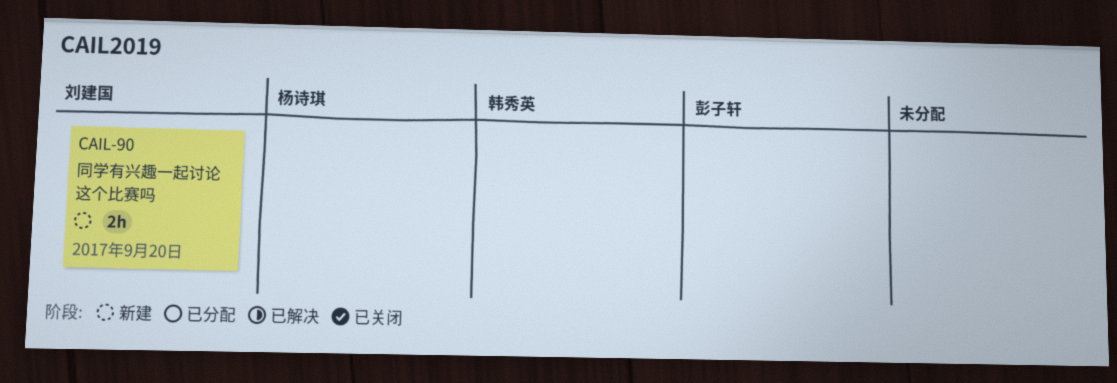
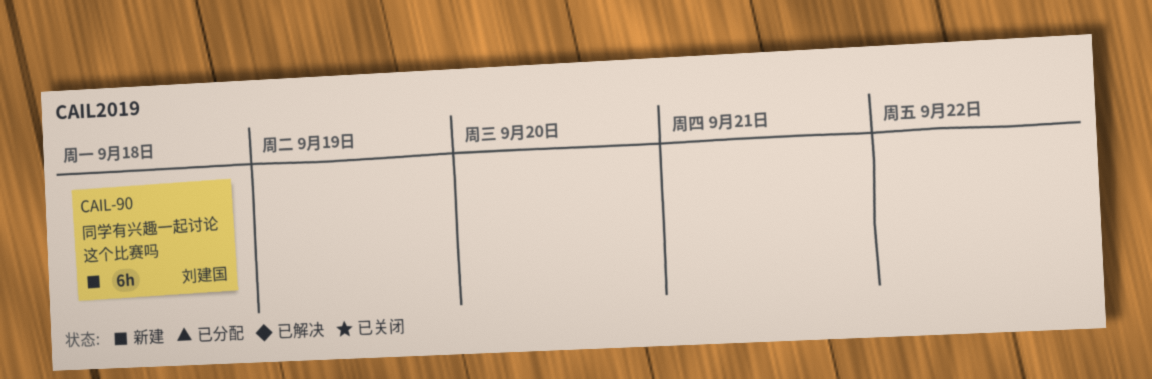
CAIL-90, estimate: 2h -> 6h
CAIL-90, due: Sep 20 -> Sep 18

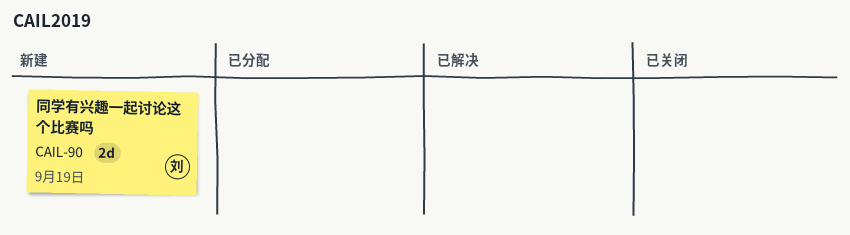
CAIL-90, estimate: 6h -> 2d
CAIL-90, due: Sep 18 -> Sep 19

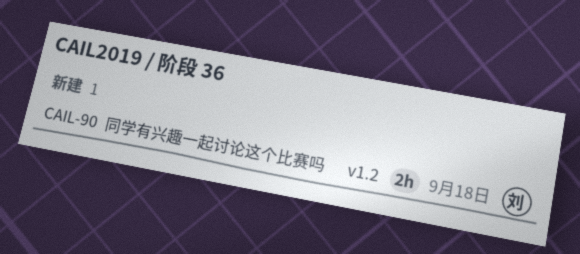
CAIL-90, estimate: 2d -> 2h
CAIL-90, due: Sep 19 -> Sep 18

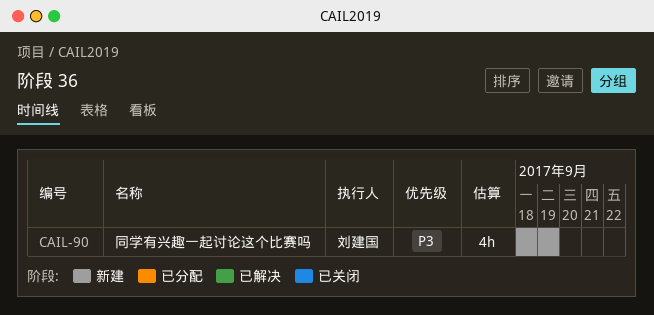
CAIL-90, estimate: 2h -> 4h
CAIL-90, due: Sep 18 -> Sep 19

